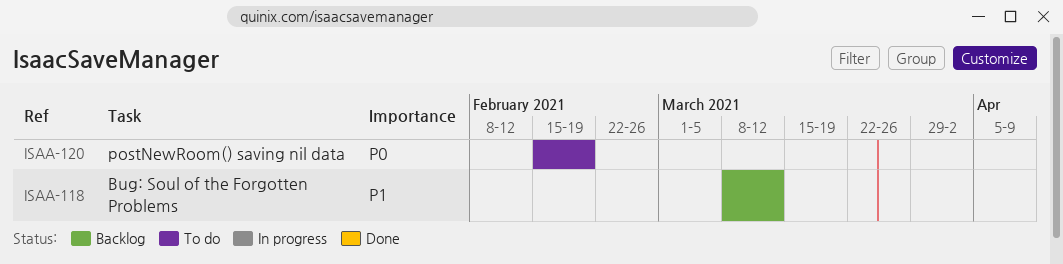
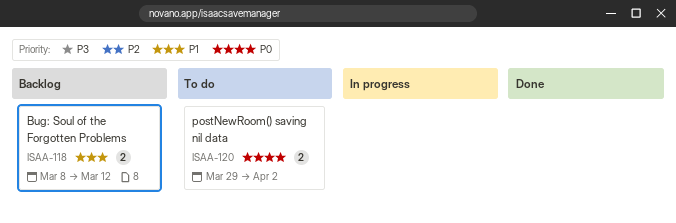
ISAA-120, start: Feb 15 -> Mar 29
ISAA-120, due: Feb 19 -> Apr 2

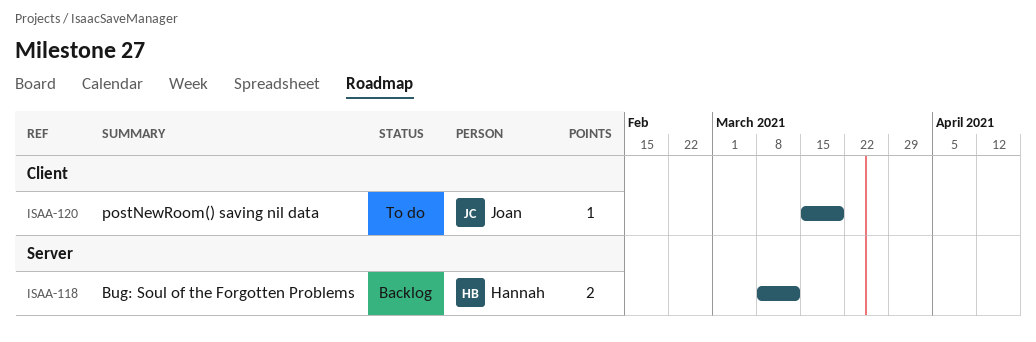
ISAA-120, estimate: 2 -> 1
ISAA-120, start: Mar 29 -> Mar 15
ISAA-120, due: Apr 2 -> Mar 19

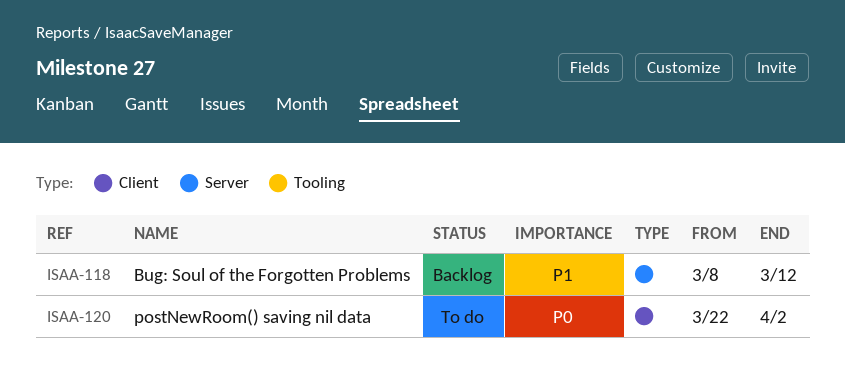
ISAA-120, start: Mar 15 -> Mar 22
ISAA-120, due: Mar 19 -> Apr 2

